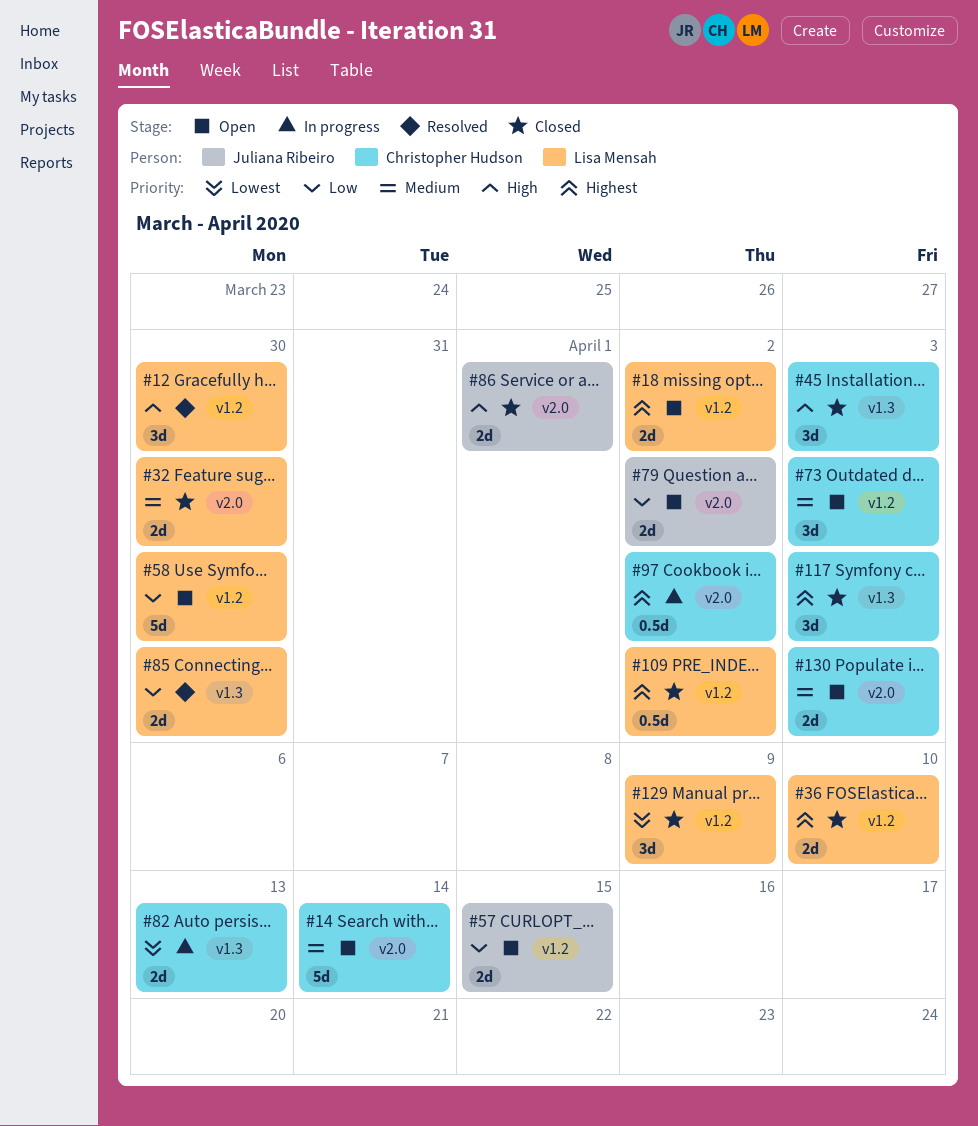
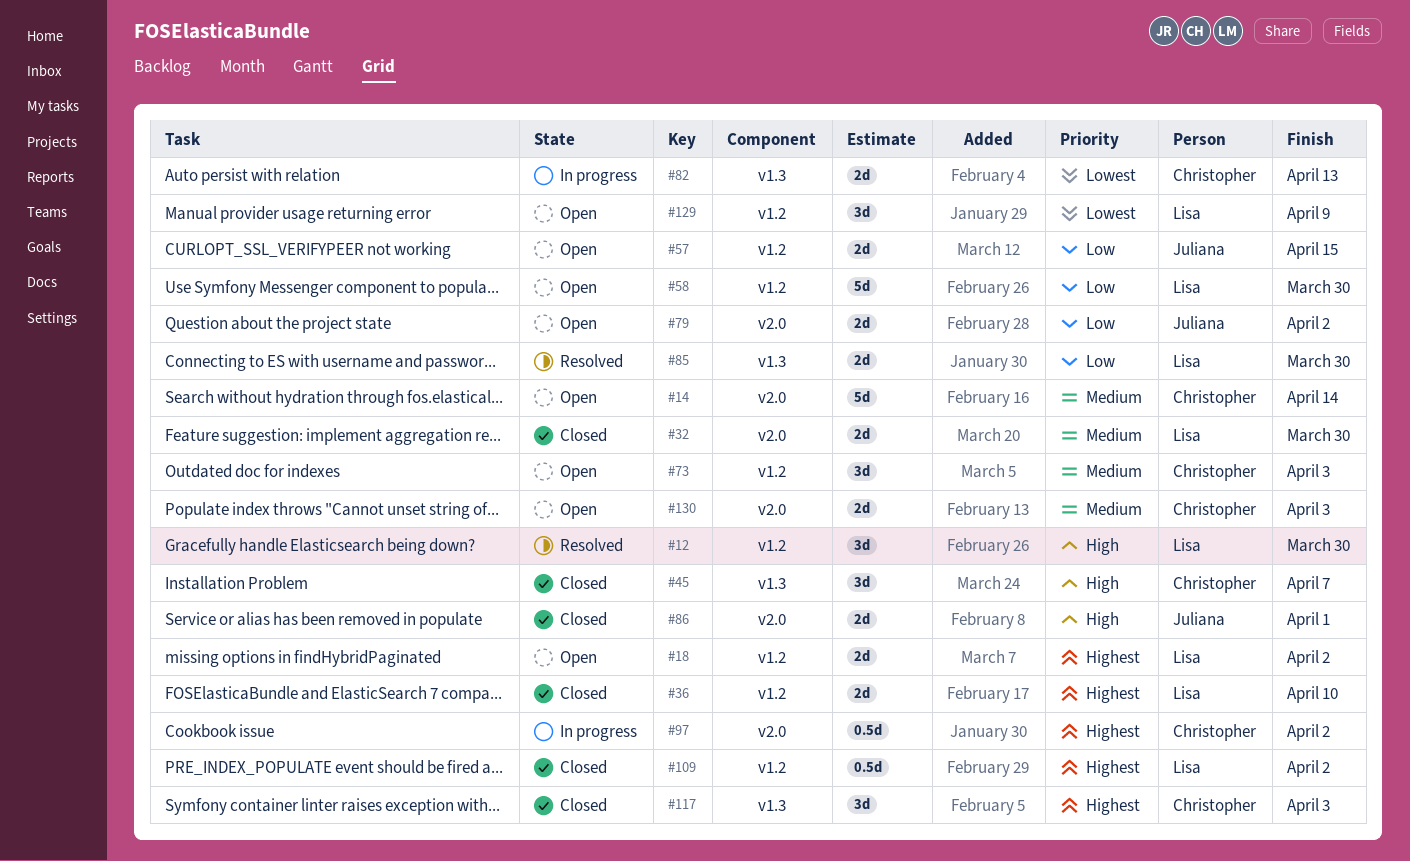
#45, due: Apr 3 -> Apr 7
#129, status: Closed -> Open

